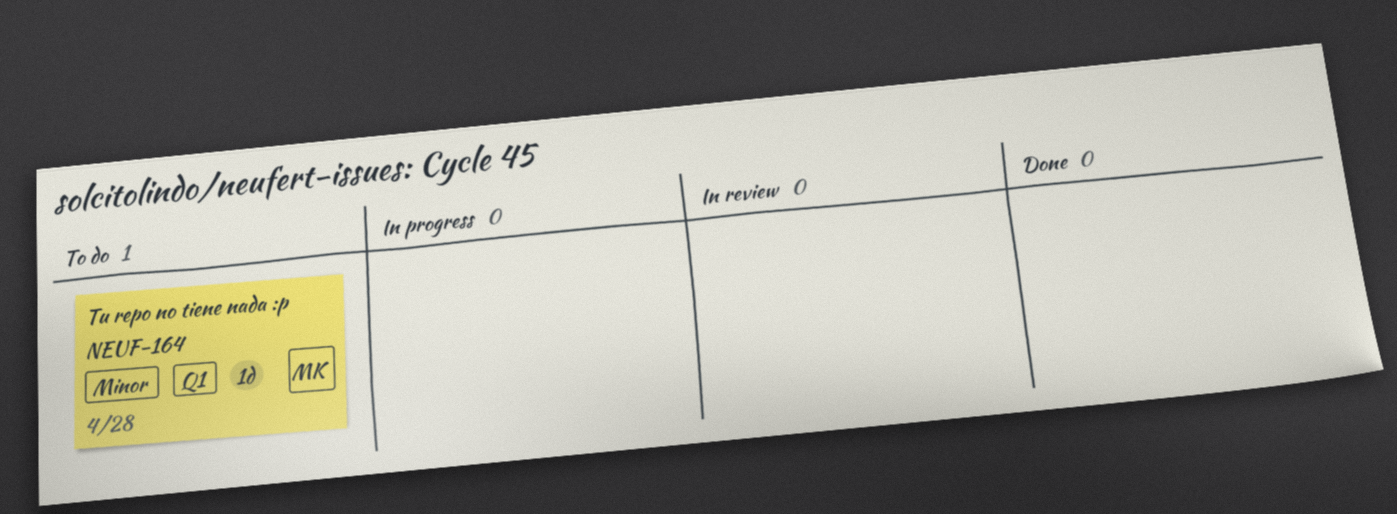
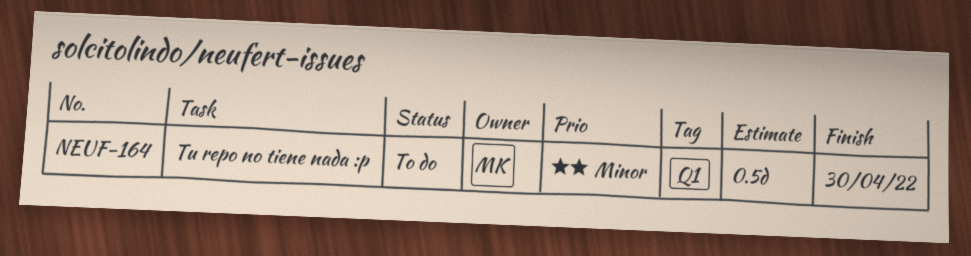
NEUF-164, estimate: 1d -> 0.5d
NEUF-164, due: Apr 28 -> Apr 30

